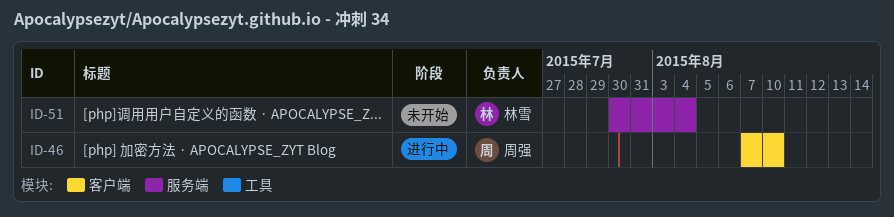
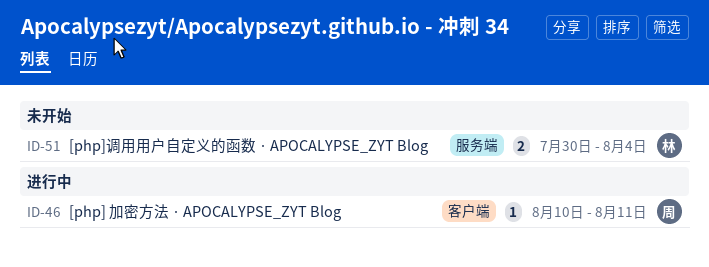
ID-46, start: Aug 7 -> Aug 10
ID-46, due: Aug 10 -> Aug 11

